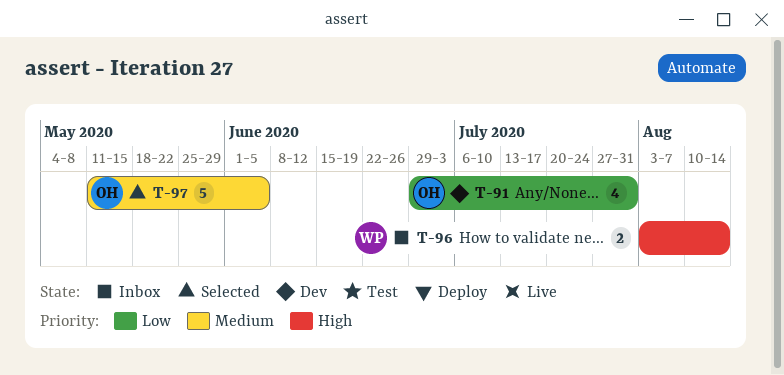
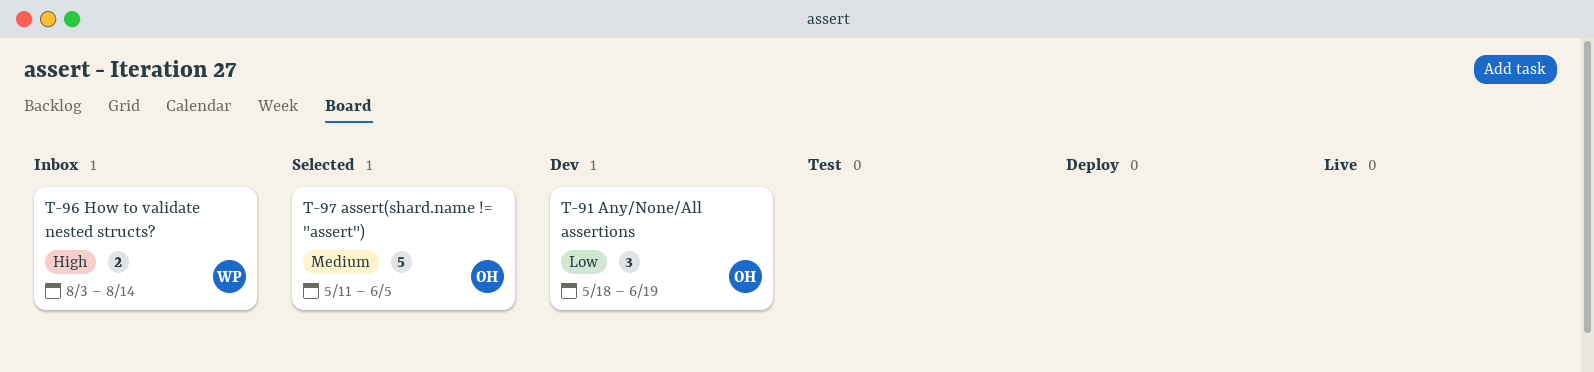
T-91, estimate: 4 -> 3
T-91, start: Jun 29 -> May 18
T-91, due: Jul 31 -> Jun 19

